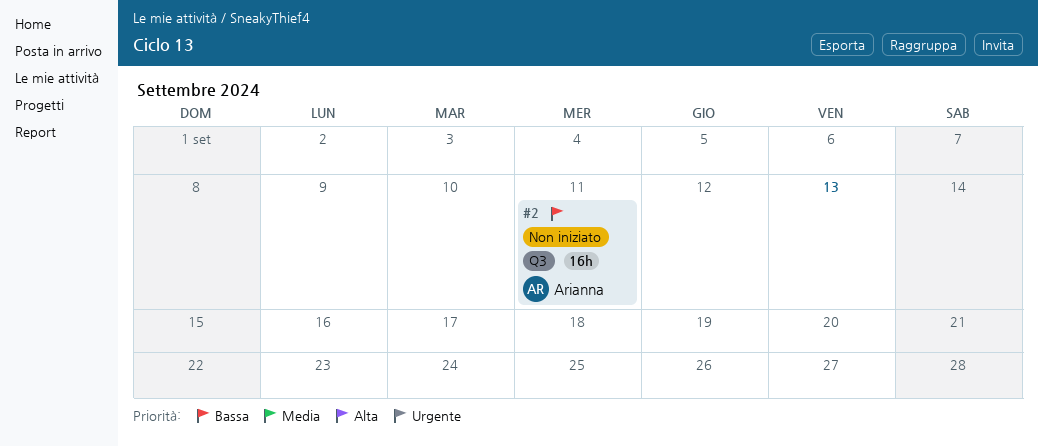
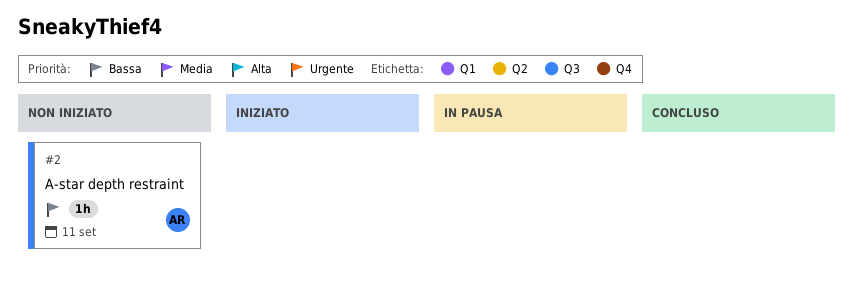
#2, estimate: 16h -> 1h

